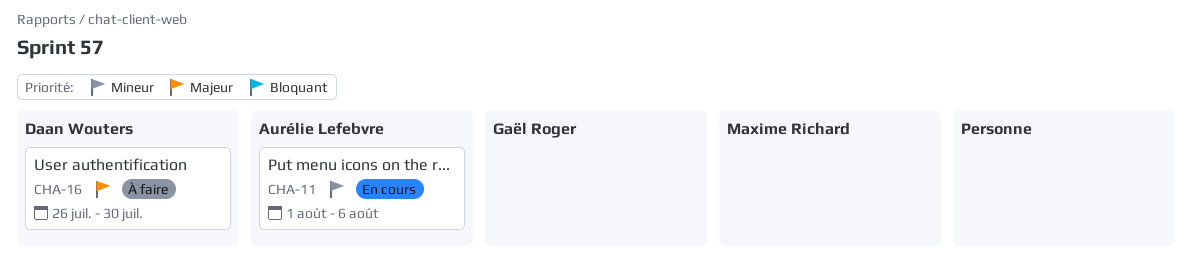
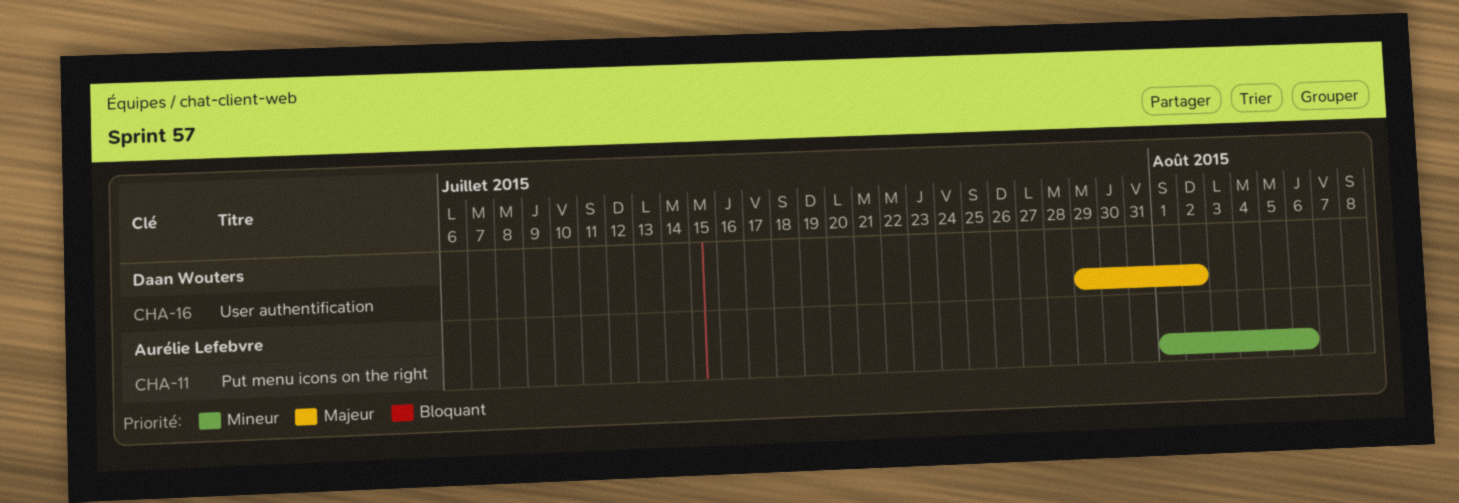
CHA-16, start: Jul 26 -> Jul 29
CHA-16, due: Jul 30 -> Aug 2

